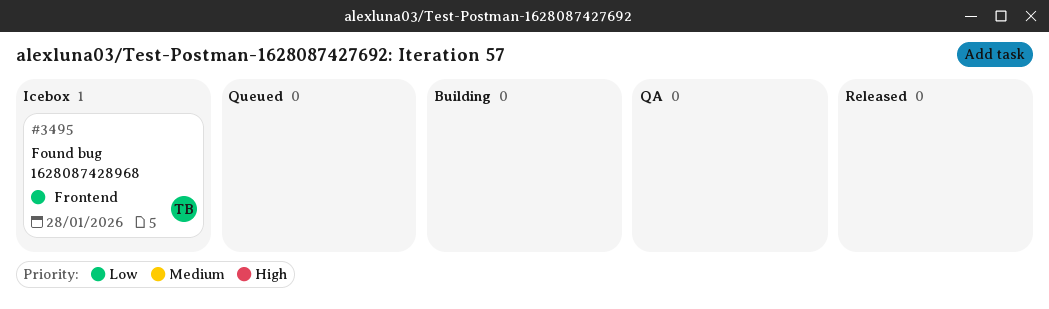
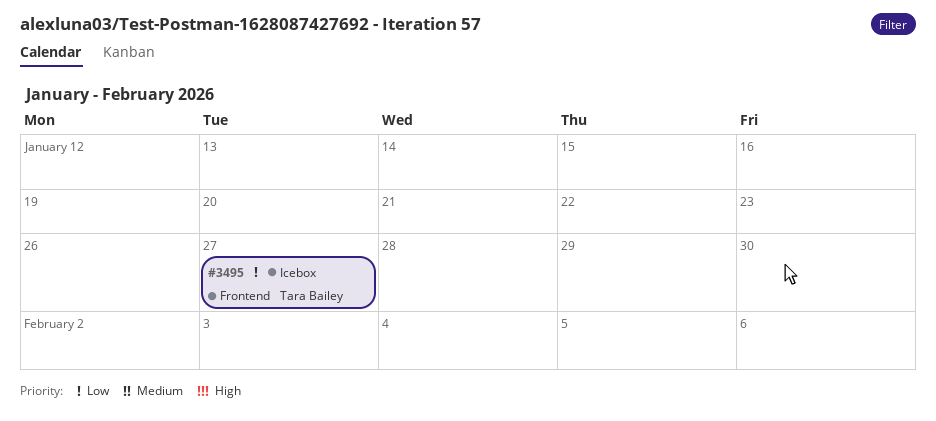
#3495, due: Jan 28 -> Jan 27

